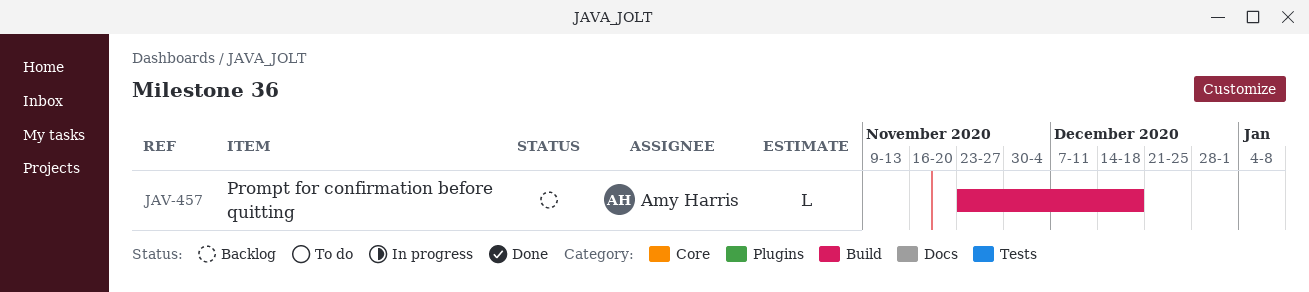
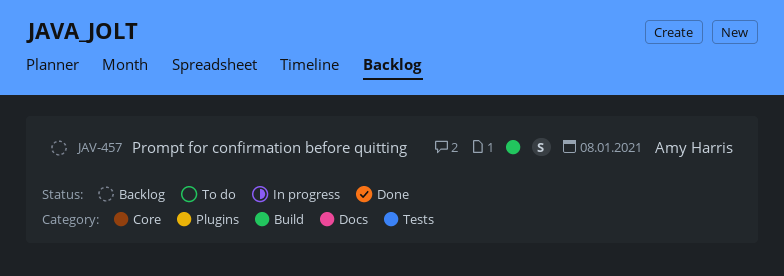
JAV-457, estimate: L -> S
JAV-457, due: Dec 18 -> Jan 8

